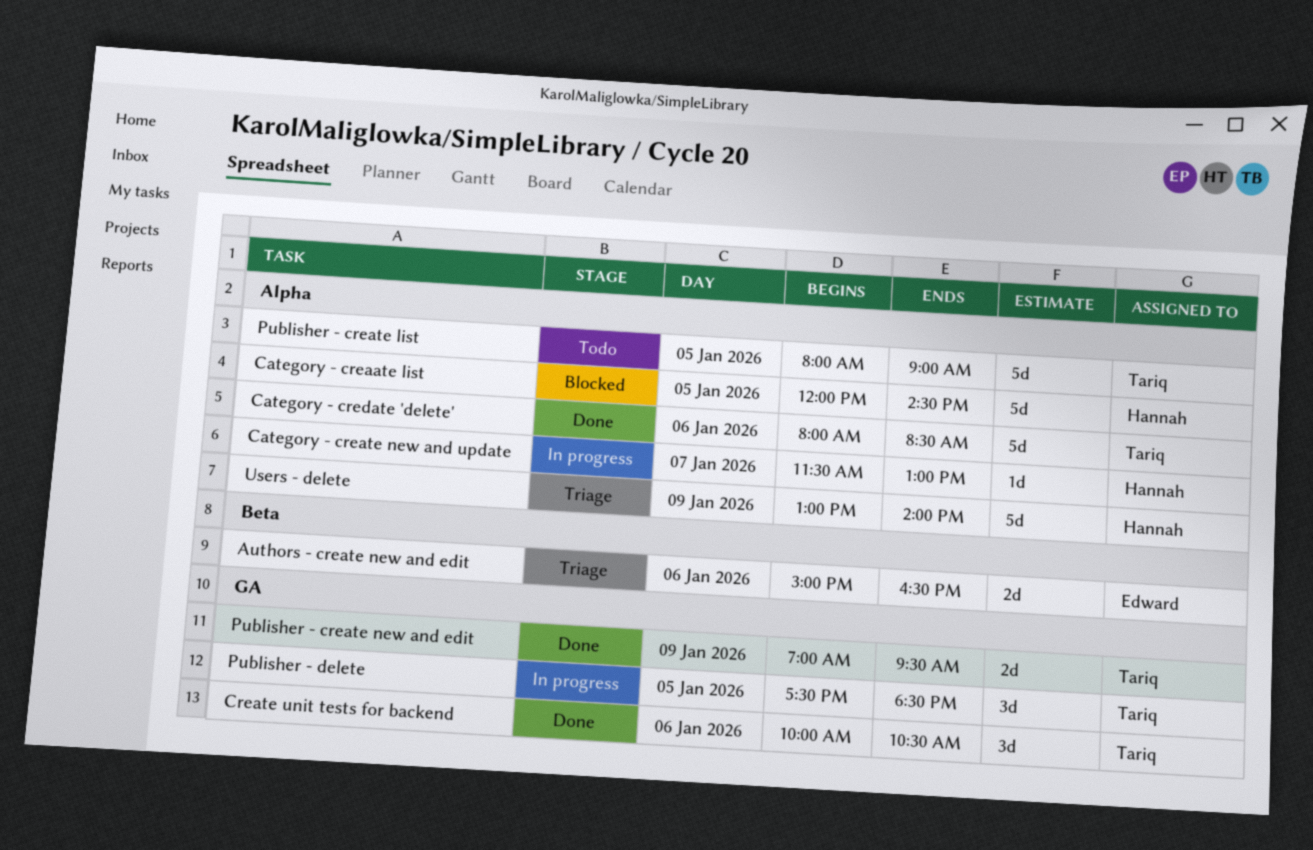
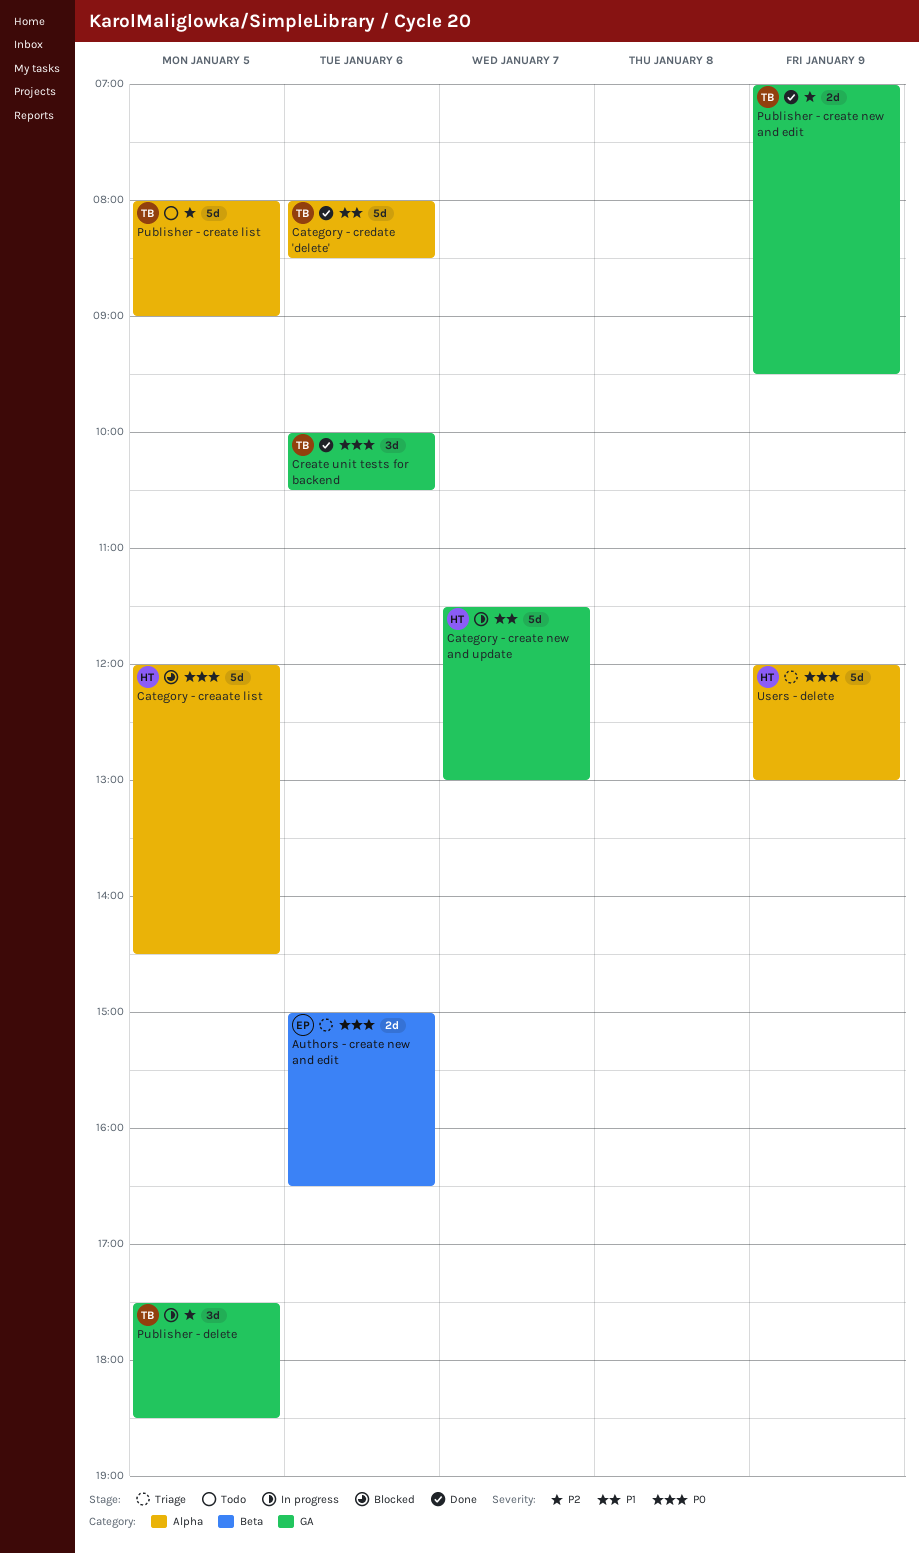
Category - create new and update, label: Alpha -> GA
Category - create new and update, estimate: 1d -> 5d
Users - delete, begins: 13:00 -> 12:00
Users - delete, ends: 14:00 -> 13:00

